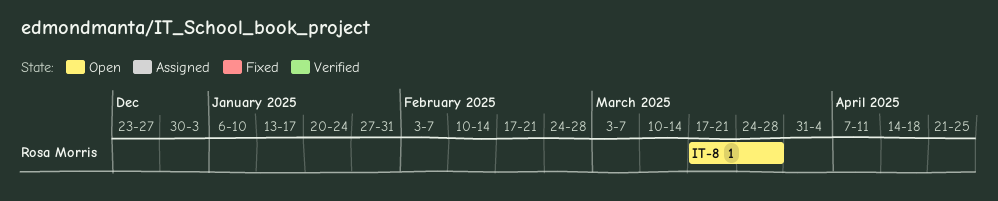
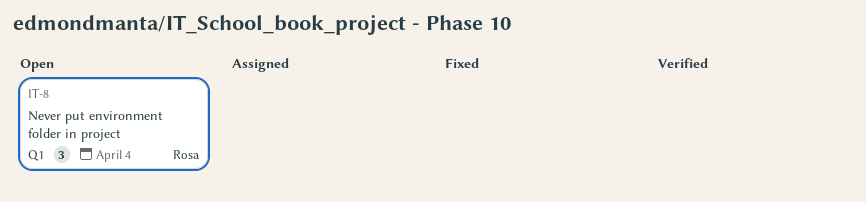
IT-8, estimate: 1 -> 3
IT-8, due: Mar 28 -> Apr 4

